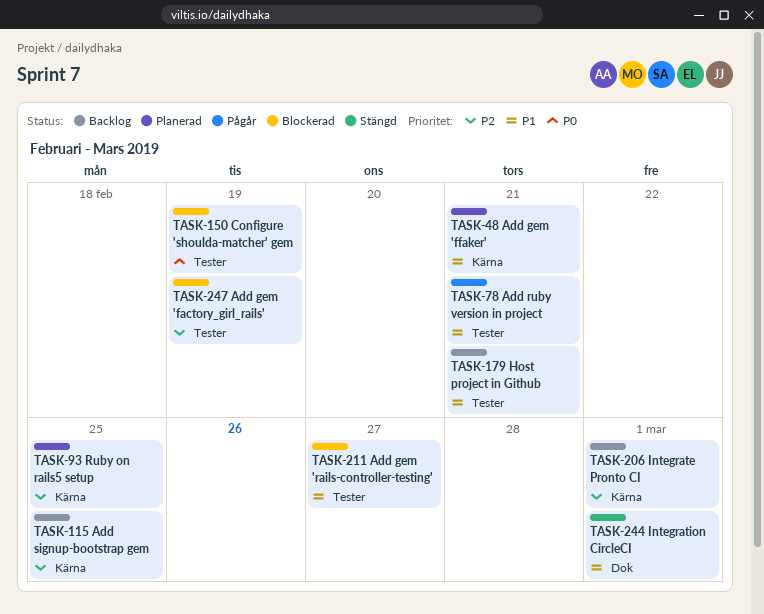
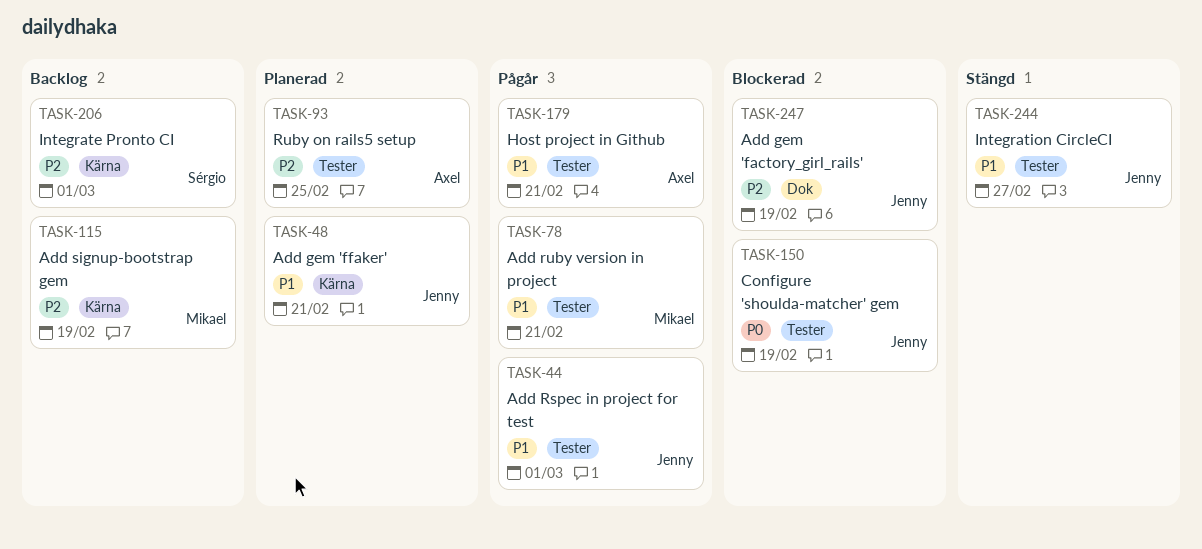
TASK-44: none -> present
TASK-93, label: Kärna -> Tester
TASK-115, due: Feb 25 -> Feb 19
TASK-179, status: Backlog -> Pågår
TASK-211: present -> none
TASK-244, label: Dok -> Tester
TASK-244, due: Mar 1 -> Feb 27
TASK-247, label: Tester -> Dok

